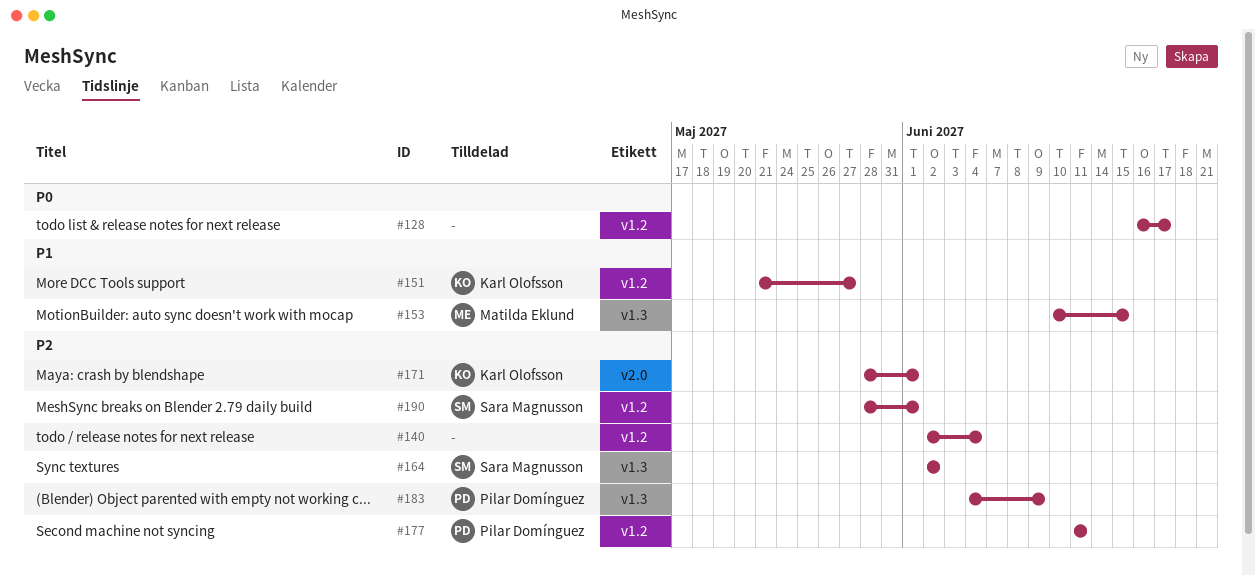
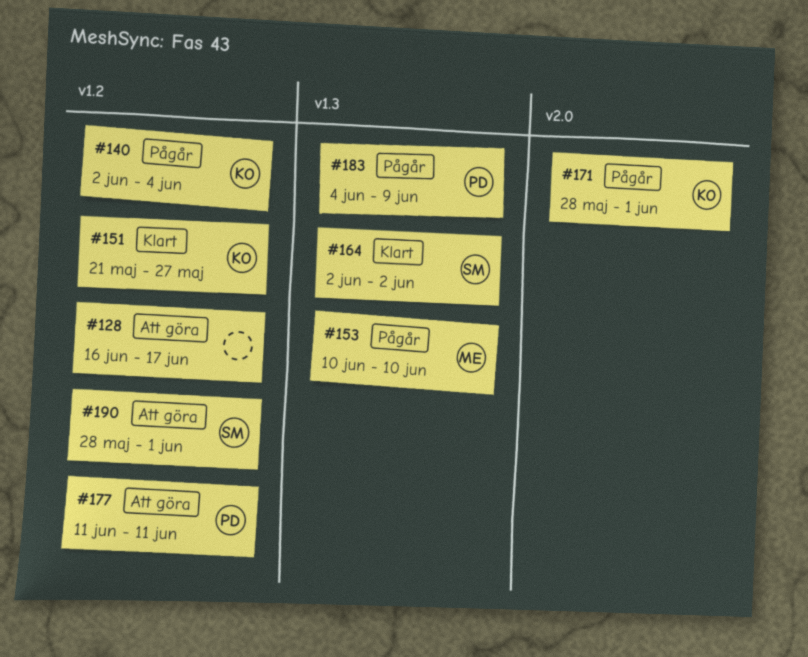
#140, owner: none -> Karl Olofsson
#153, due: Jun 15 -> Jun 10

